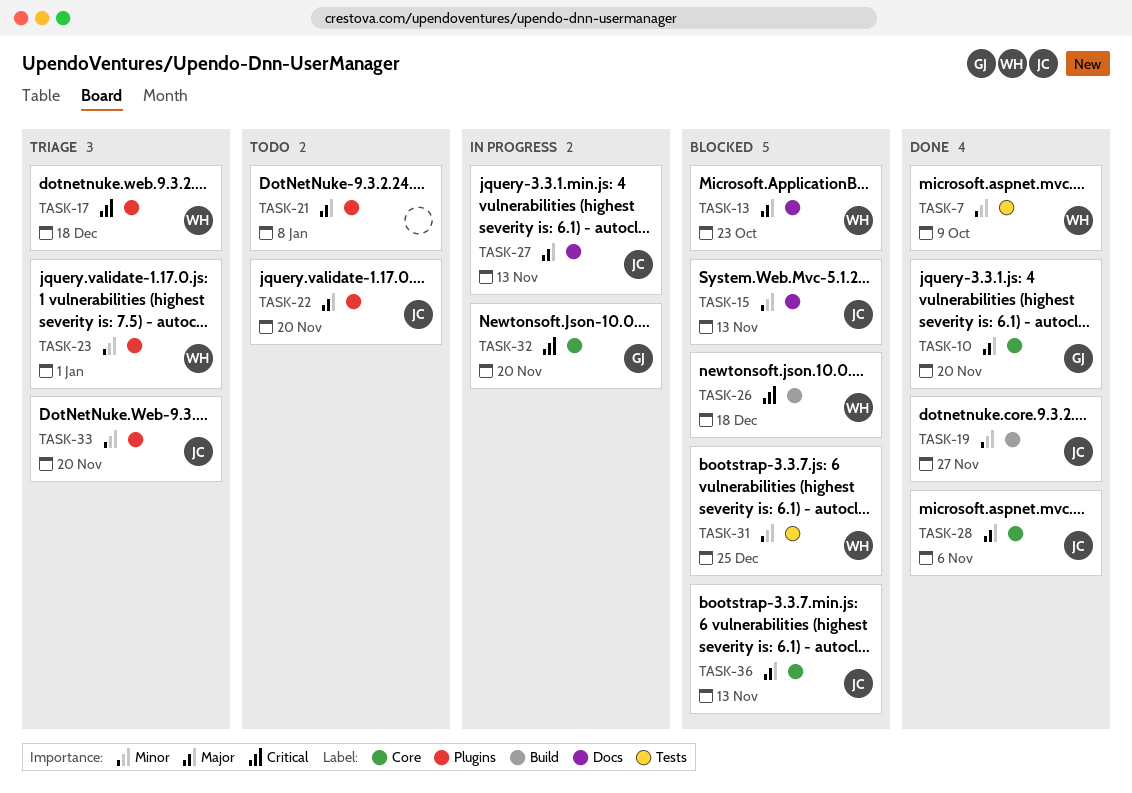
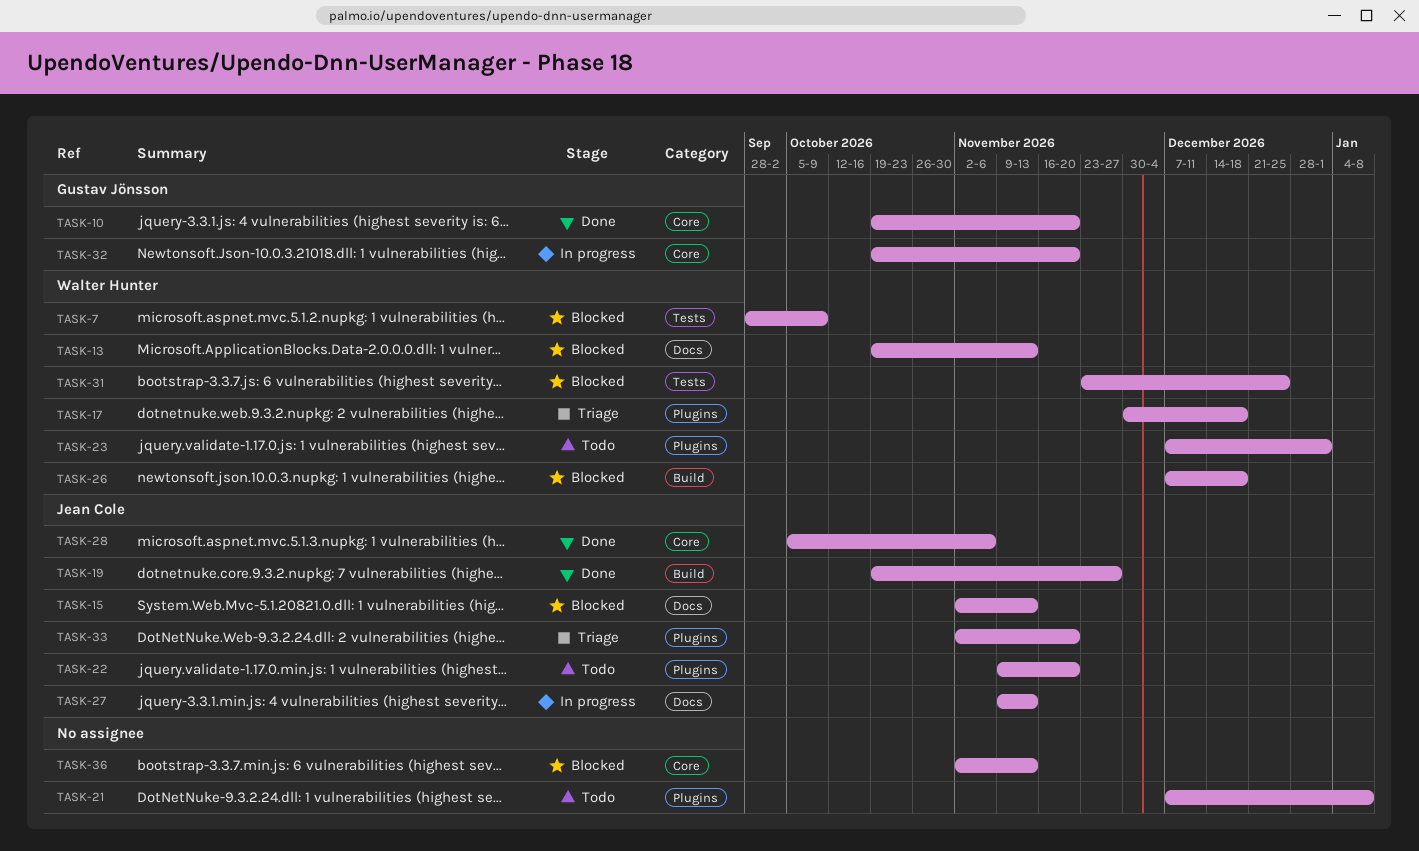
TASK-7, status: Done -> Blocked
TASK-13, due: Oct 23 -> Nov 13
TASK-23, status: Triage -> Todo
TASK-36, owner: Jean Cole -> none

